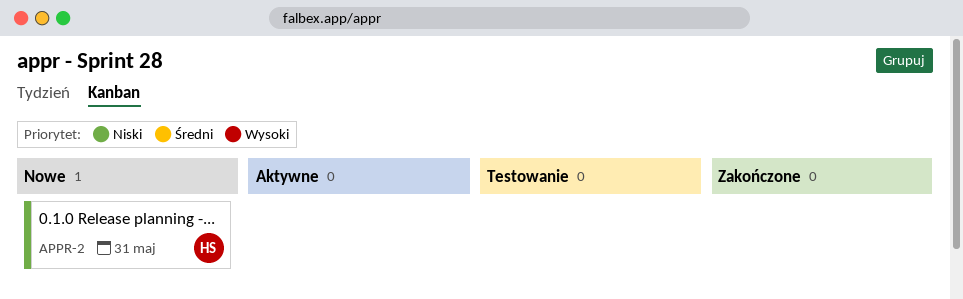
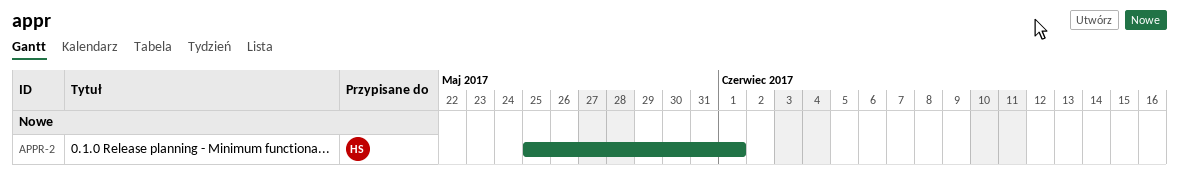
APPR-2, due: May 31 -> Jun 1

